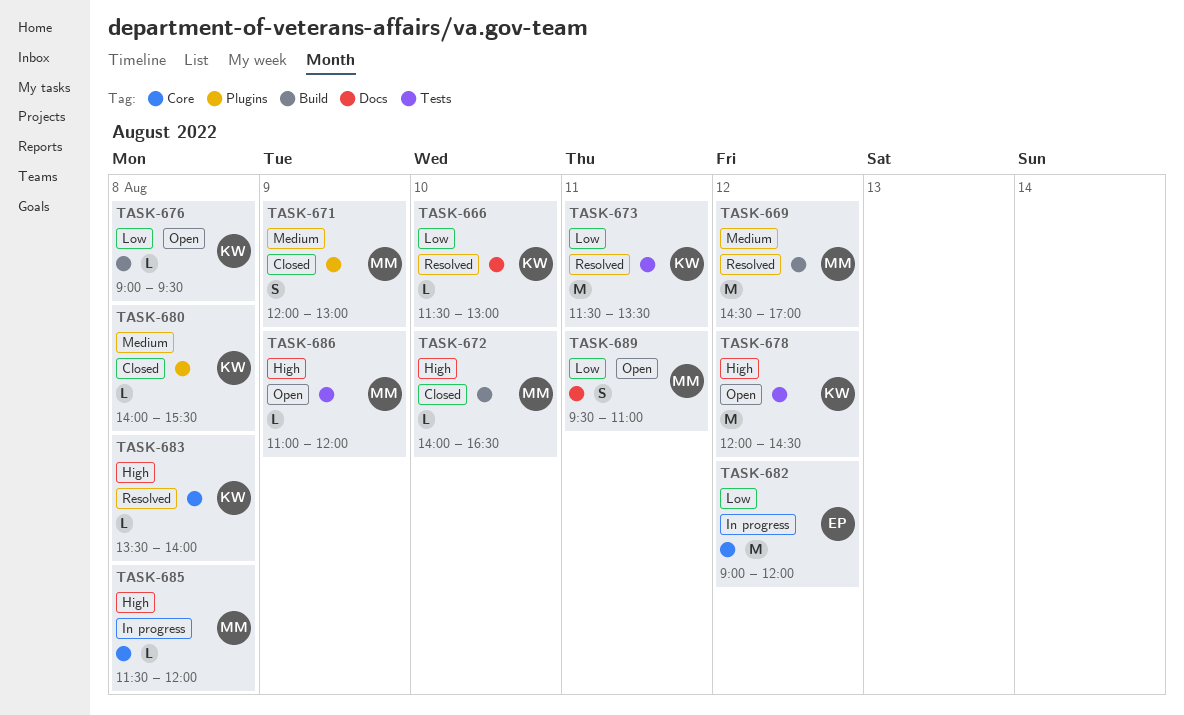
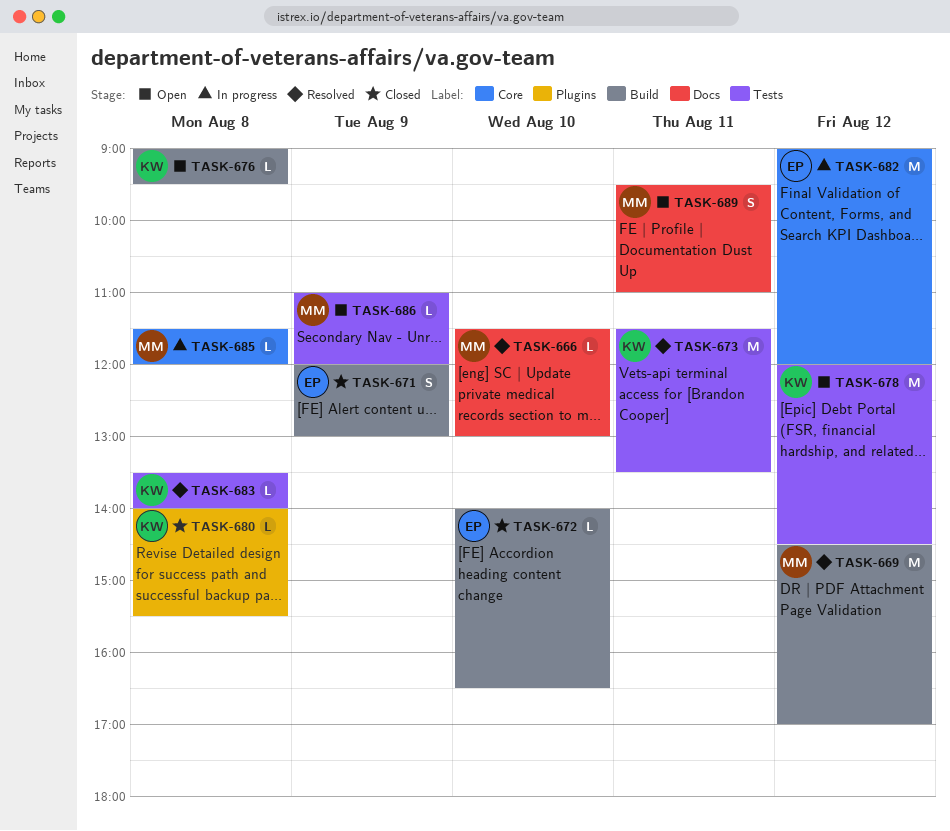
TASK-666, owner: KW -> MM
TASK-671, owner: MM -> EP
TASK-671, label: Plugins -> Build
TASK-672, owner: MM -> EP
TASK-683, label: Core -> Tests

